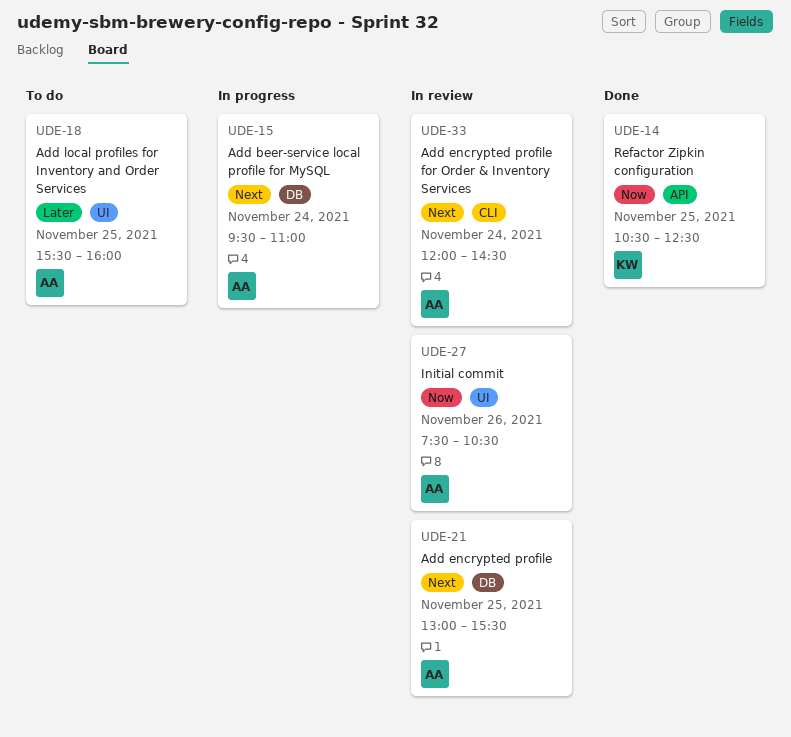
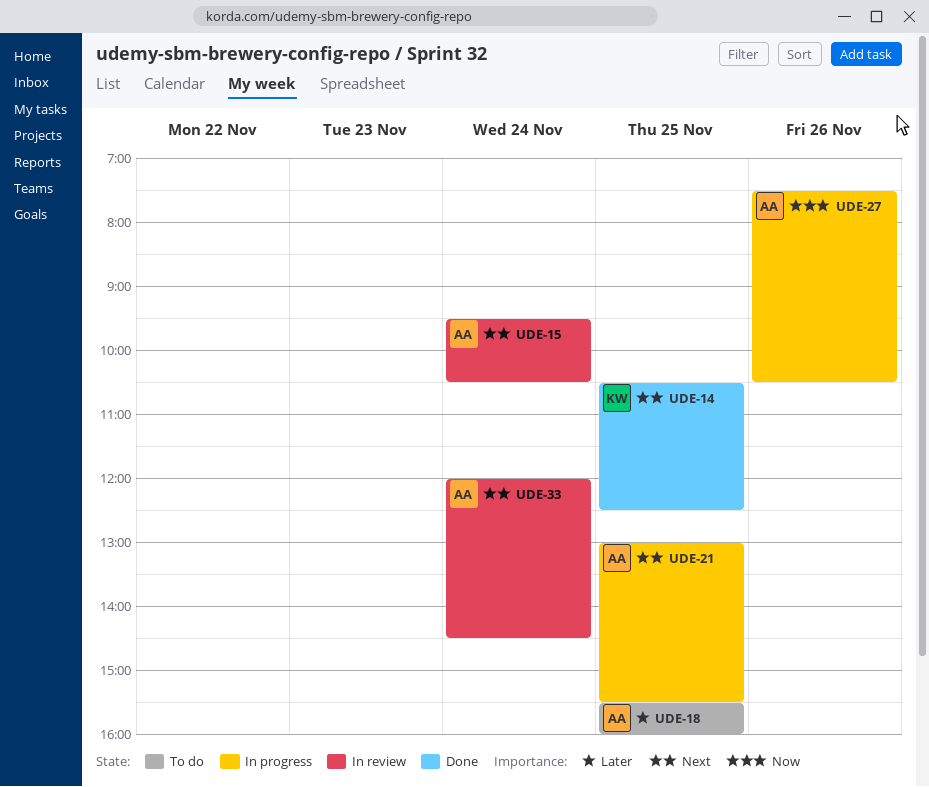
UDE-14, priority: Now -> Next
UDE-15, status: In progress -> In review
UDE-15, ends: 11:00 -> 10:30
UDE-21, status: In review -> In progress
UDE-27, status: In review -> In progress

